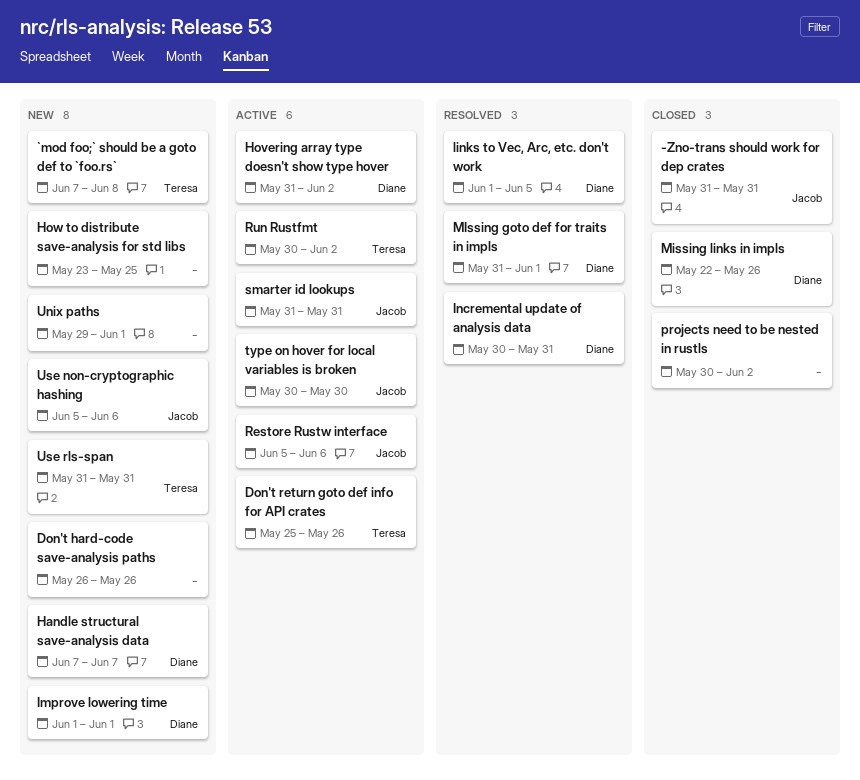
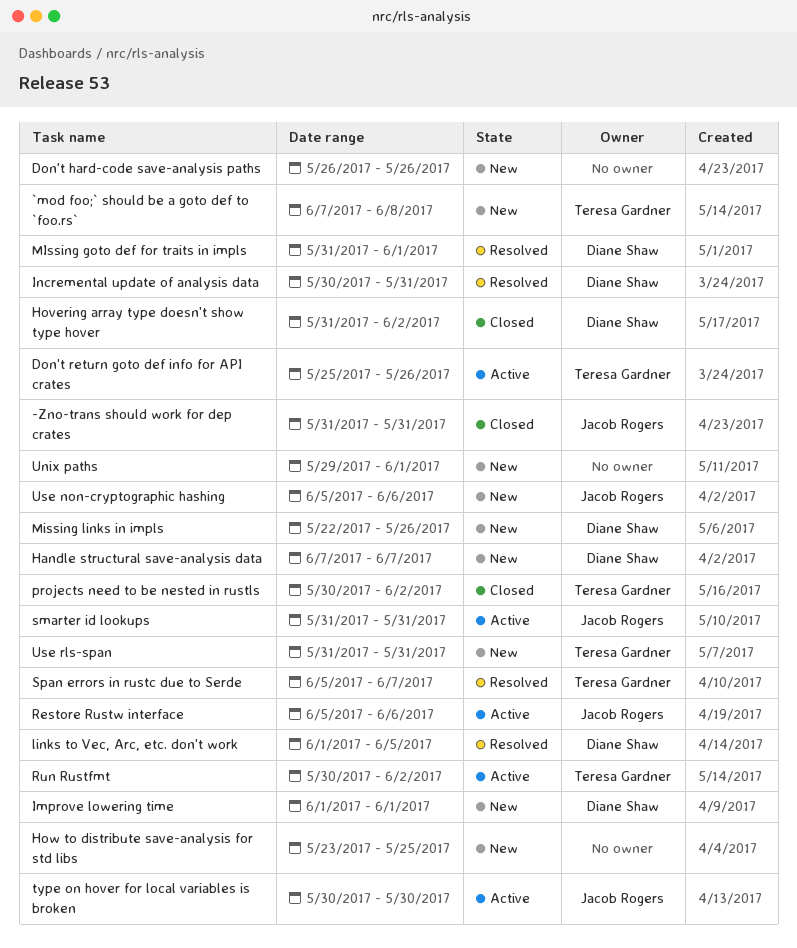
Hovering array type doesn't show type hover, status: Active -> Closed
Missing links in impls, status: Closed -> New
projects need to be nested in rustls, owner: none -> Teresa Gardner
Span errors in rustc due to Serde: none -> present

